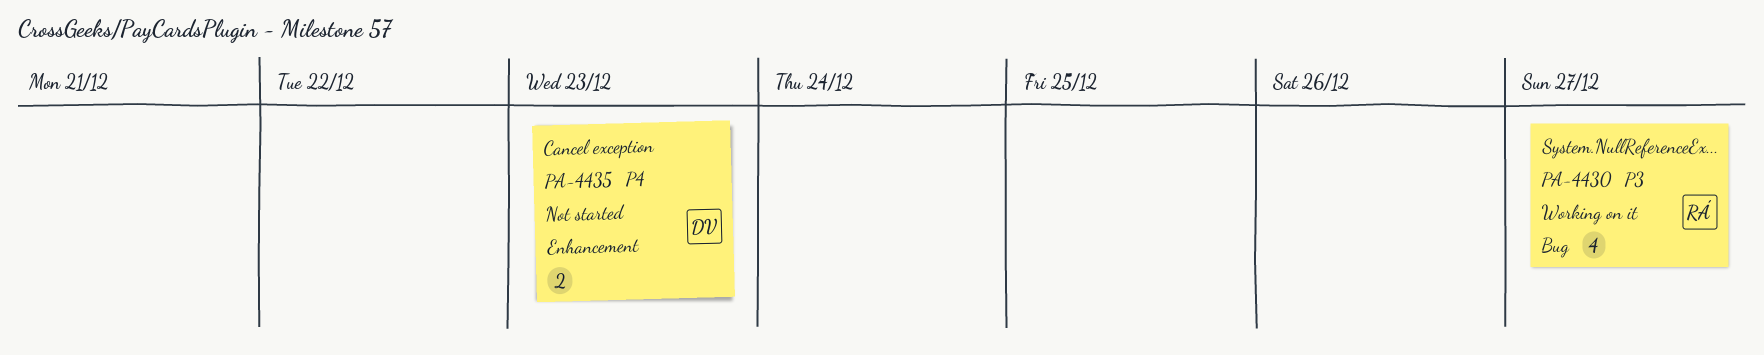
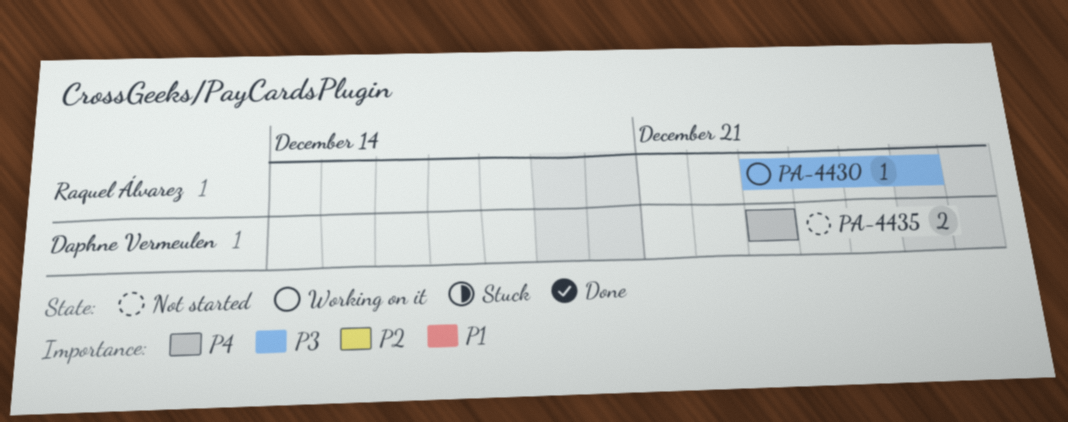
PA-4430, estimate: 4 -> 1
PA-4430, due: Dec 27 -> Dec 26

